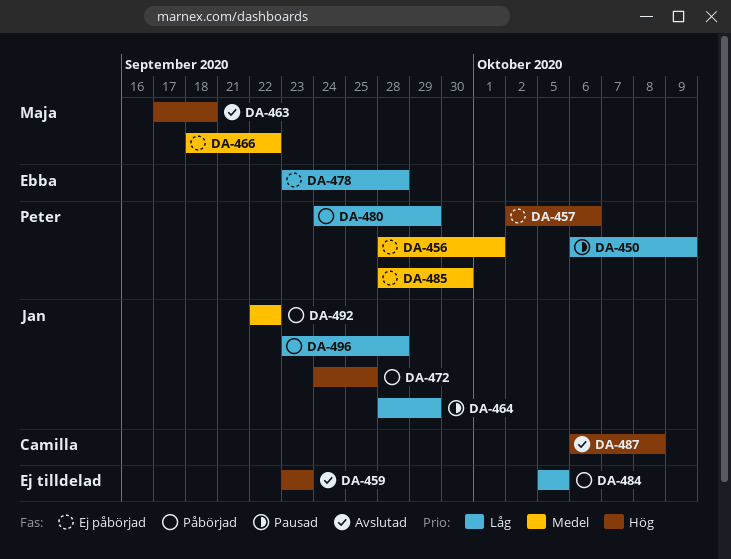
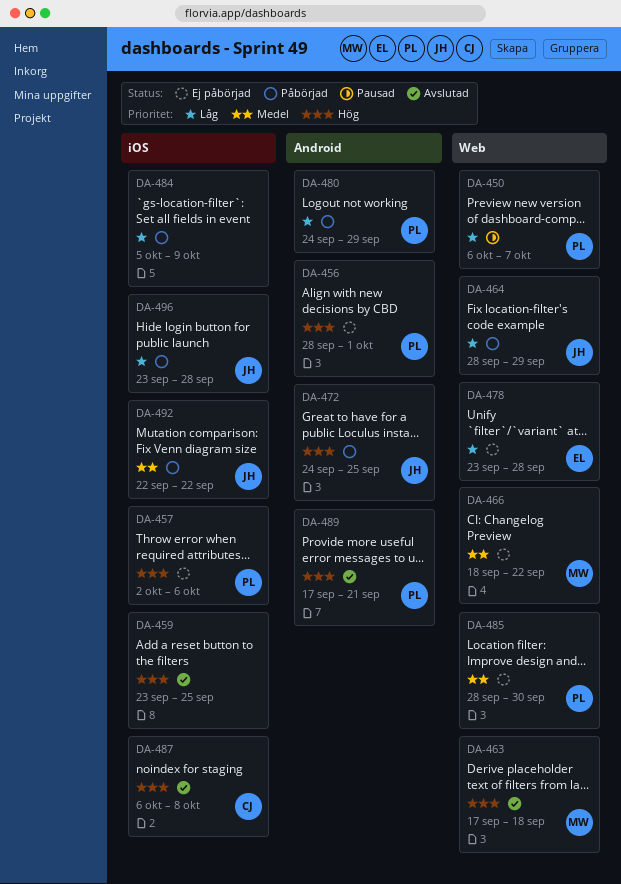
DA-450, due: Oct 9 -> Oct 7
DA-456, priority: Medel -> Hög
DA-459, due: Sep 23 -> Sep 25
DA-464, status: Pausad -> Påbörjad
DA-484, due: Oct 5 -> Oct 9
DA-489: none -> present

